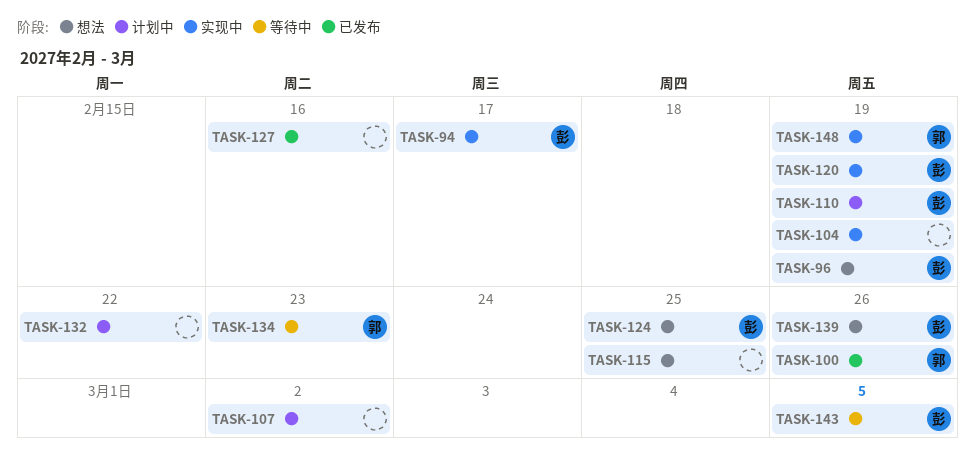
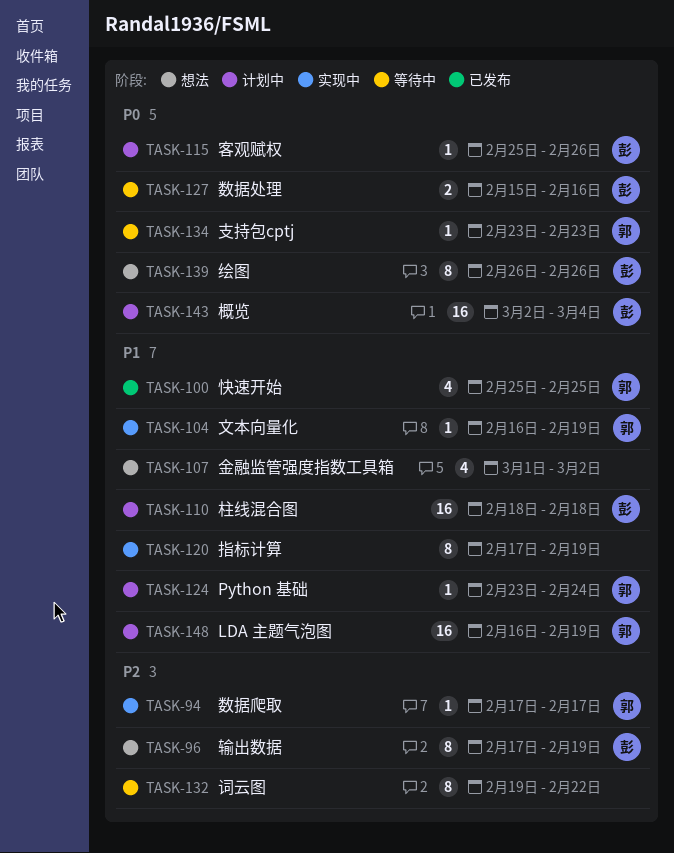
TASK-94, owner: 彭 -> 郭
TASK-100, due: Feb 26 -> Feb 25
TASK-104, owner: none -> 郭
TASK-107, status: 计划中 -> 想法
TASK-110, due: Feb 19 -> Feb 18
TASK-115, status: 想法 -> 计划中
TASK-115, owner: none -> 彭
TASK-115, due: Feb 25 -> Feb 26
TASK-120, owner: 彭 -> none
TASK-124, status: 想法 -> 计划中
TASK-124, owner: 彭 -> 郭
TASK-124, due: Feb 25 -> Feb 24
TASK-127, status: 已发布 -> 等待中
TASK-127, owner: none -> 彭
TASK-132, status: 计划中 -> 等待中
TASK-143, status: 等待中 -> 计划中
TASK-143, due: Mar 5 -> Mar 4
TASK-148, status: 实现中 -> 计划中

